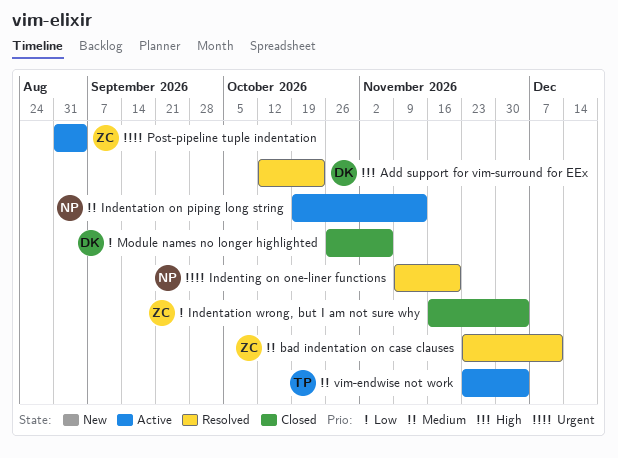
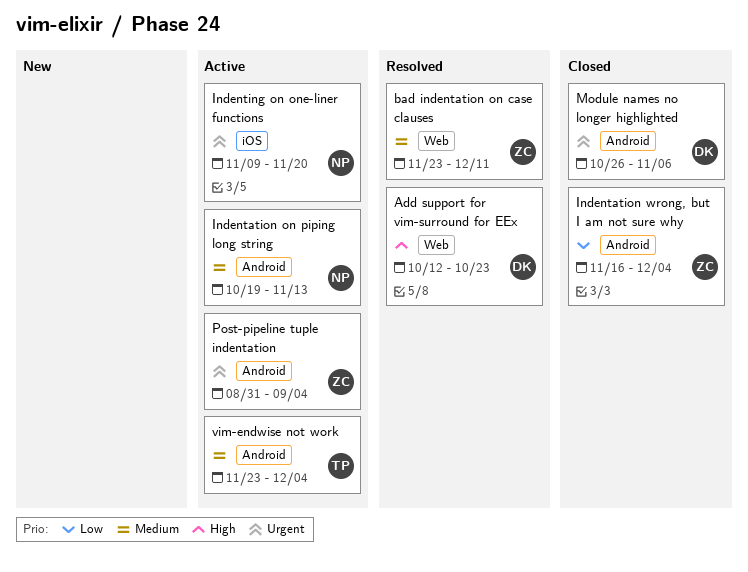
Indenting on one-liner functions, status: Resolved -> Active
Module names no longer highlighted, priority: Low -> Urgent

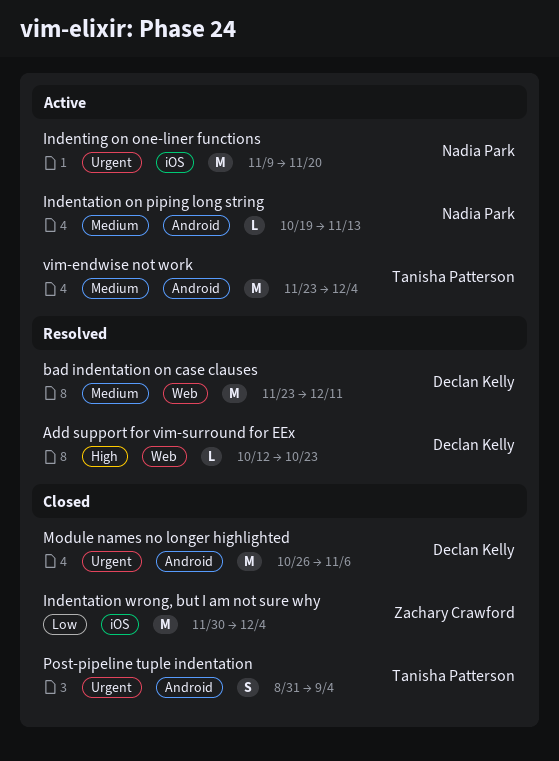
bad indentation on case clauses, owner: Zachary Crawford -> Declan Kelly
Indentation wrong, but I am not sure why, label: Android -> iOS
Indentation wrong, but I am not sure why, start: Nov 16 -> Nov 30
Post-pipeline tuple indentation, status: Active -> Closed
Post-pipeline tuple indentation, owner: Zachary Crawford -> Tanisha Patterson

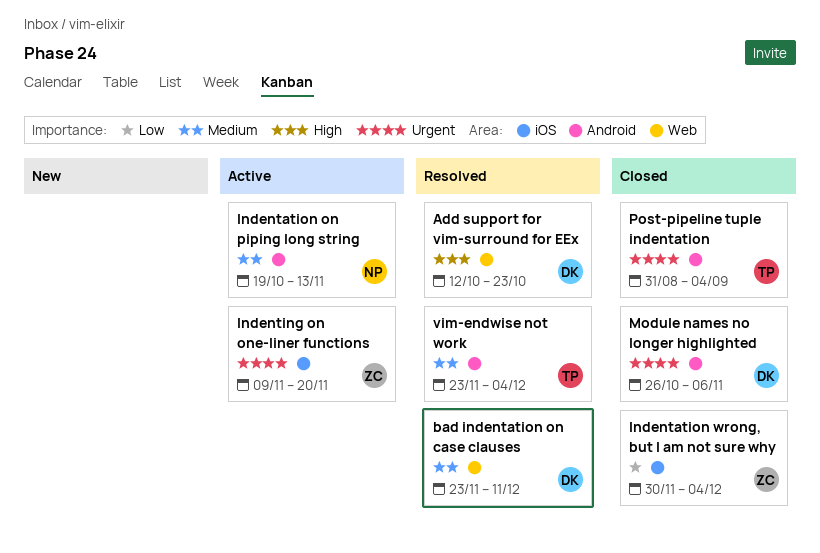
Indenting on one-liner functions, owner: Nadia Park -> Zachary Crawford
vim-endwise not work, status: Active -> Resolved

